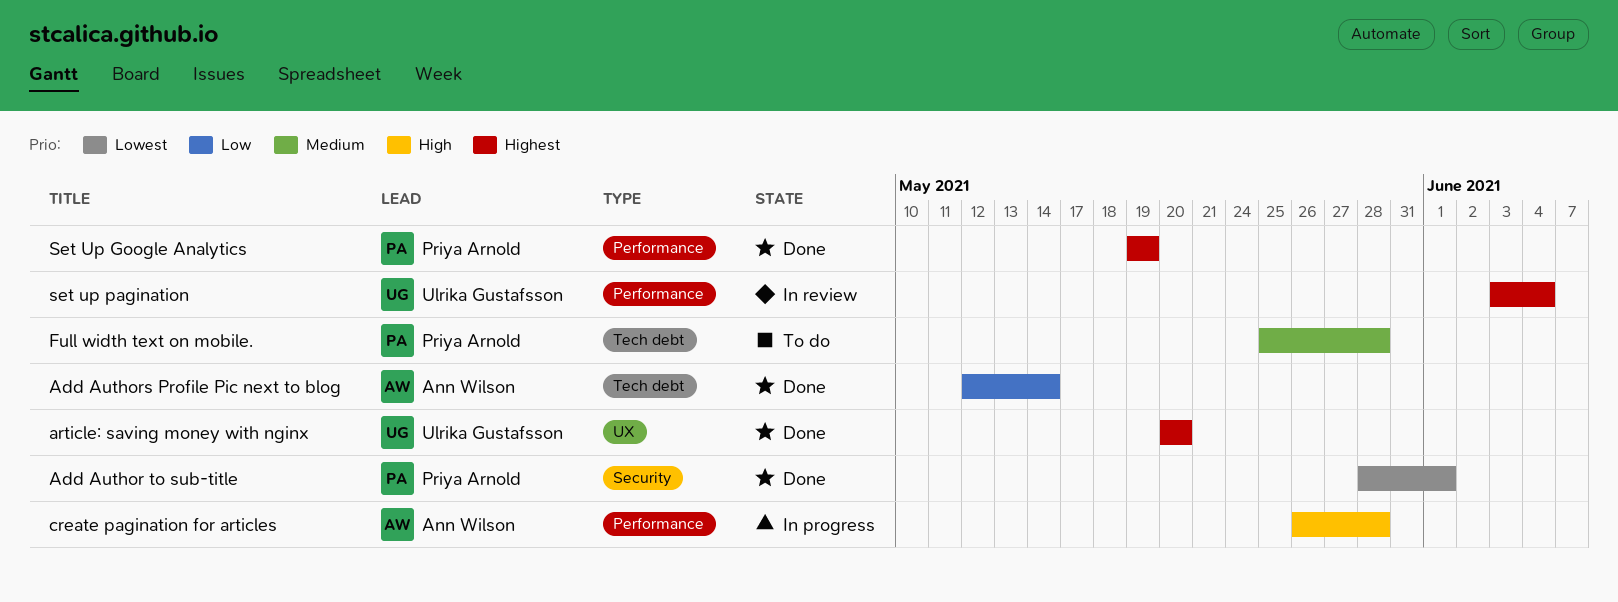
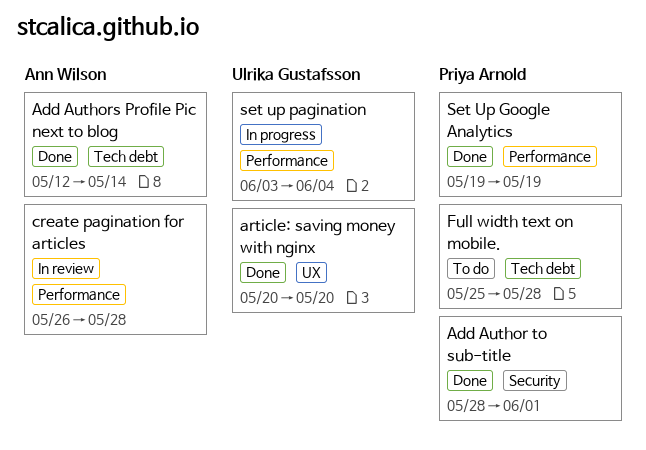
create pagination for articles, status: In progress -> In review
set up pagination, status: In review -> In progress

